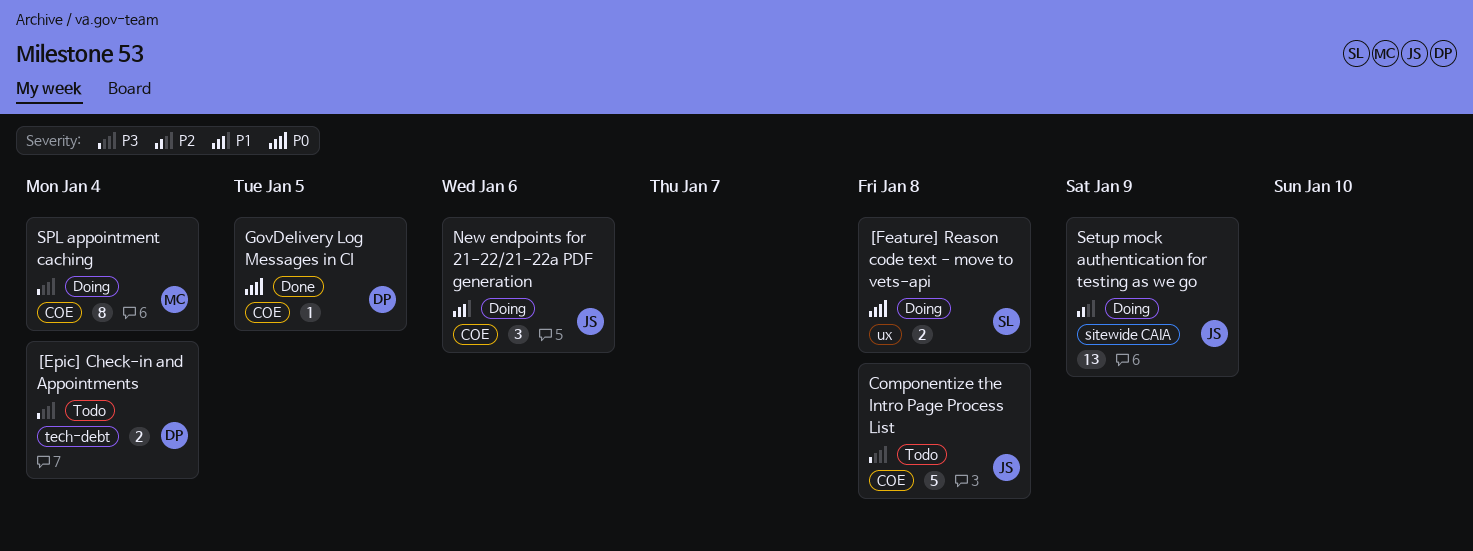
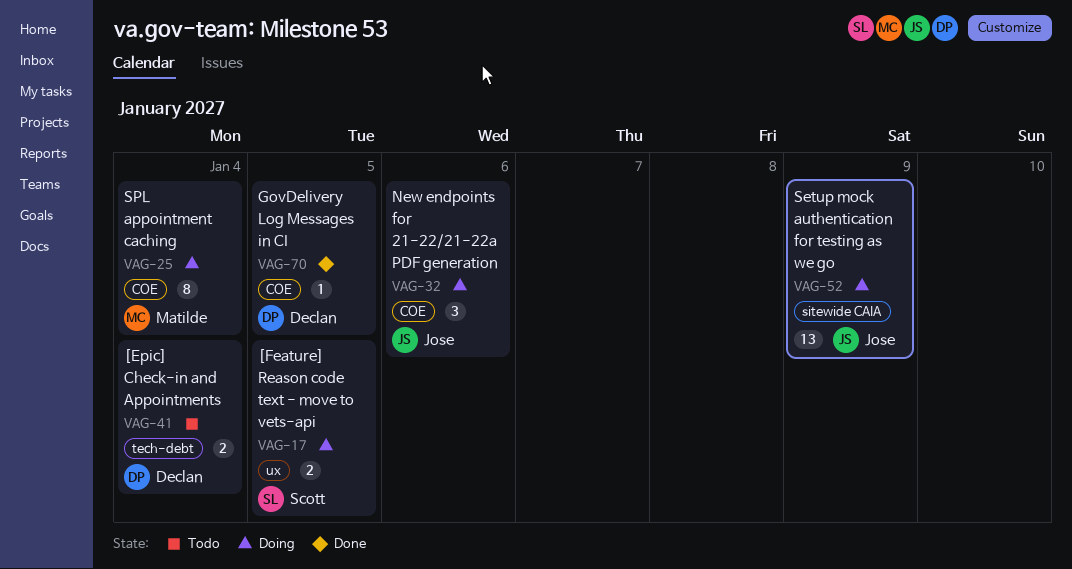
[Feature] Reason code text - move to vets-api, due: Jan 8 -> Jan 5
Componentize the Intro Page Process List: present -> none

